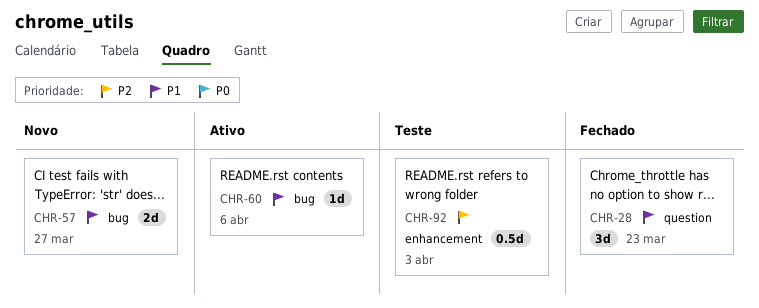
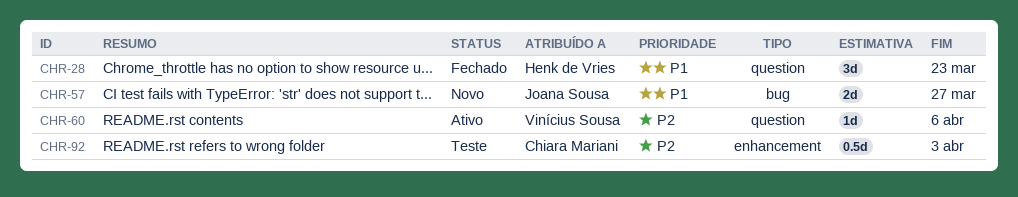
CHR-60, priority: P1 -> P2
CHR-60, label: bug -> question

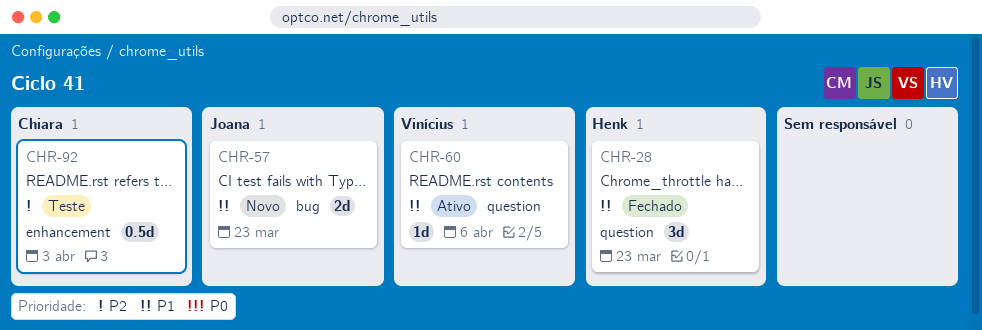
CHR-57, due: Mar 27 -> Mar 23
CHR-60, priority: P2 -> P1

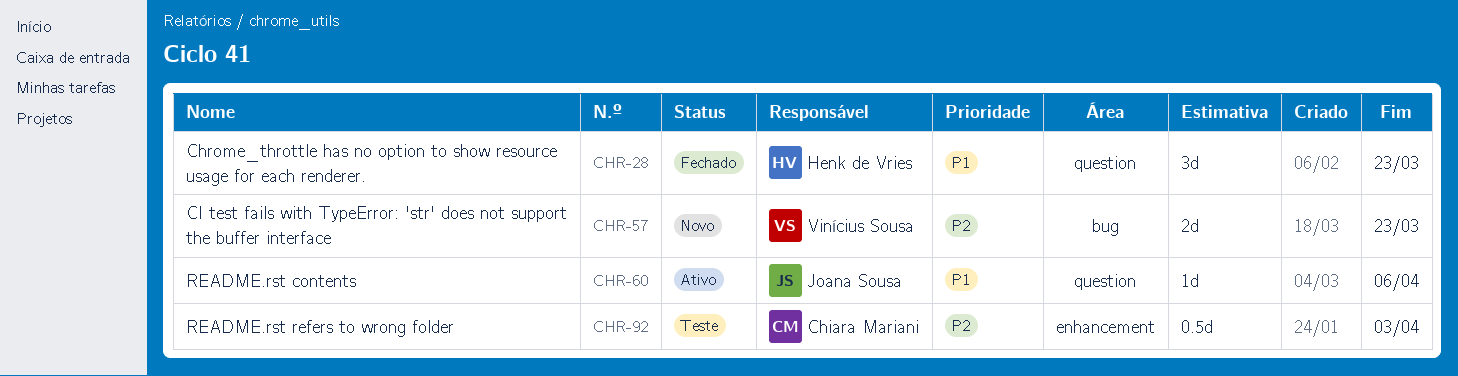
CHR-57, owner: Joana Sousa -> Vinícius Sousa
CHR-57, priority: P1 -> P2
CHR-60, owner: Vinícius Sousa -> Joana Sousa

